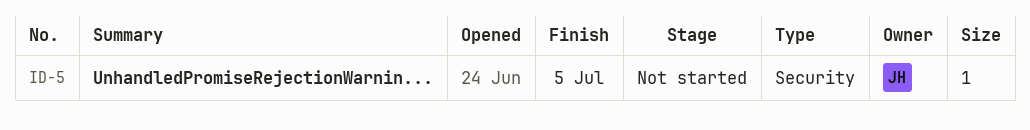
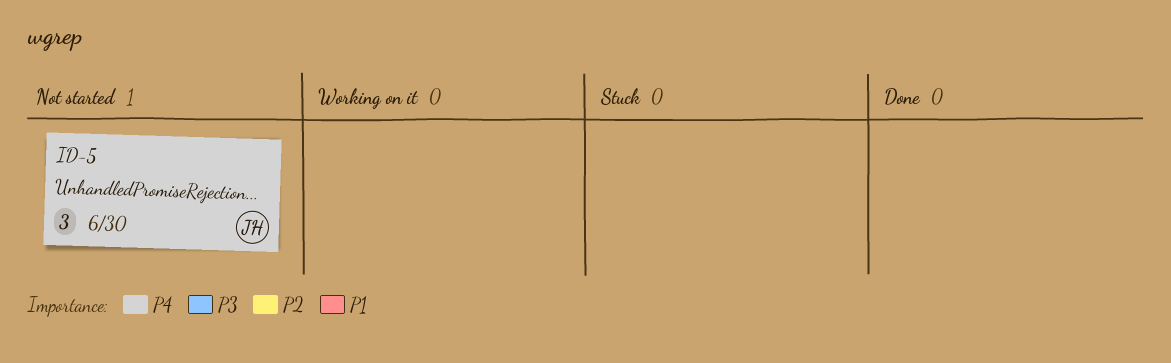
ID-5, estimate: 1 -> 3
ID-5, due: Jul 5 -> Jun 30

